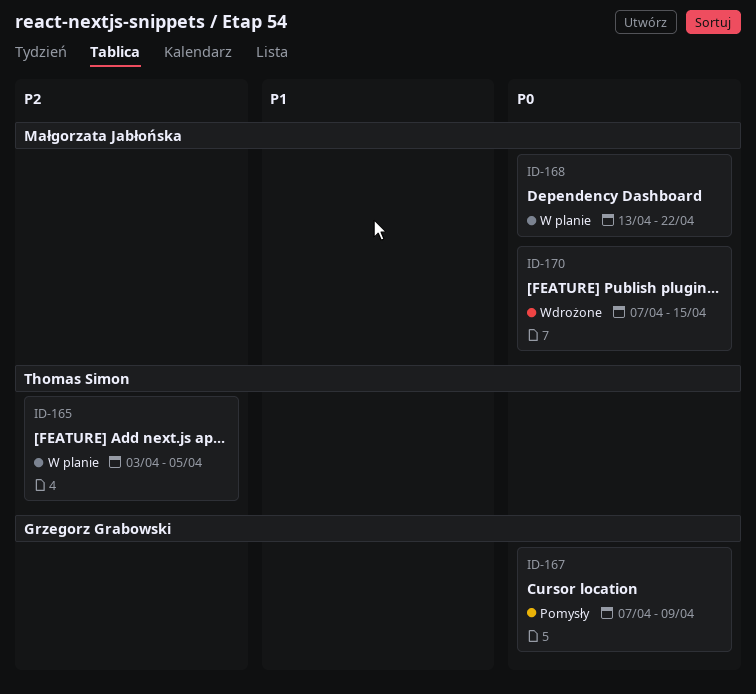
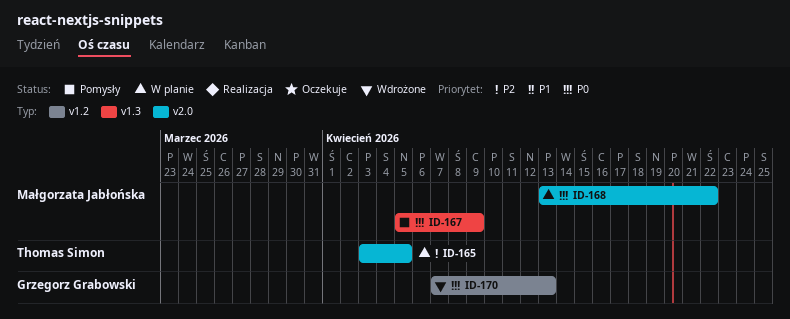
ID-167, owner: Grzegorz Grabowski -> Małgorzata Jabłońska
ID-167, start: Apr 7 -> Apr 5
ID-170, owner: Małgorzata Jabłońska -> Grzegorz Grabowski
ID-170, due: Apr 15 -> Apr 13

